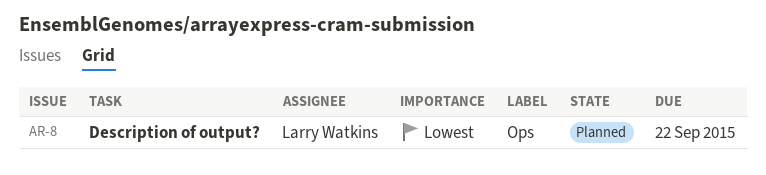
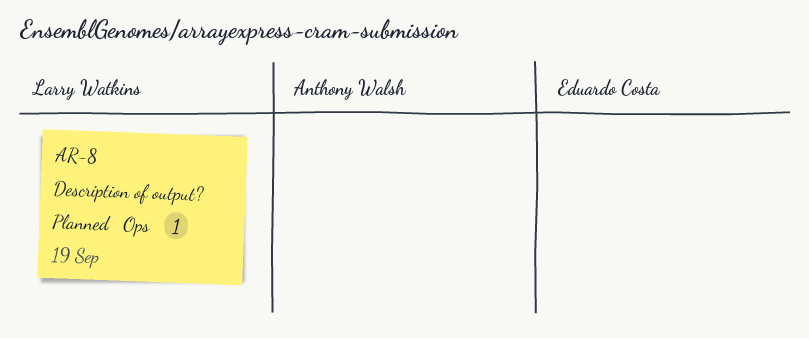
AR-8, due: Sep 22 -> Sep 19

